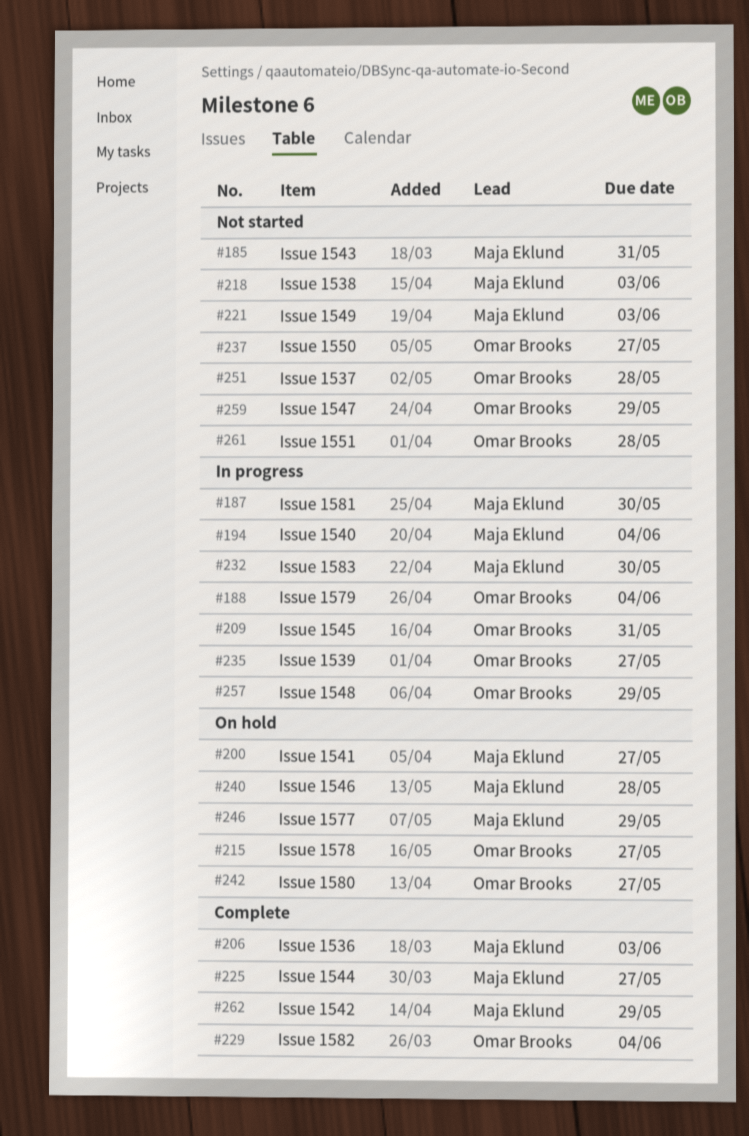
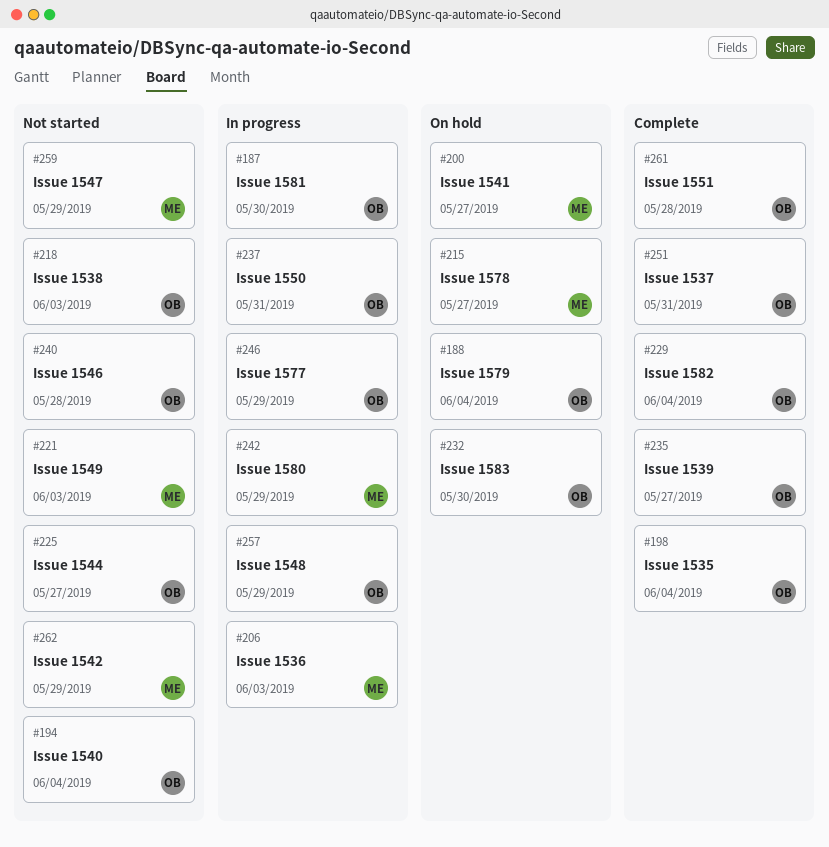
#185: present -> none
#187, owner: Maja Eklund -> Omar Brooks
#188, status: In progress -> On hold
#194, status: In progress -> Not started
#194, owner: Maja Eklund -> Omar Brooks
#198: none -> present
#206, status: Complete -> In progress
#209: present -> none
#215, owner: Omar Brooks -> Maja Eklund
#218, owner: Maja Eklund -> Omar Brooks
#225, status: Complete -> Not started
#225, owner: Maja Eklund -> Omar Brooks
#232, status: In progress -> On hold
#232, owner: Maja Eklund -> Omar Brooks
#235, status: In progress -> Complete
#237, status: Not started -> In progress
#237, due: May 27 -> May 31
#240, status: On hold -> Not started
#240, owner: Maja Eklund -> Omar Brooks
#242, status: On hold -> In progress
#242, owner: Omar Brooks -> Maja Eklund
#242, due: May 27 -> May 29
#246, status: On hold -> In progress
#246, owner: Maja Eklund -> Omar Brooks
#251, status: Not started -> Complete
#251, due: May 28 -> May 31
#259, owner: Omar Brooks -> Maja Eklund
#261, status: Not started -> Complete
#262, status: Complete -> Not started

